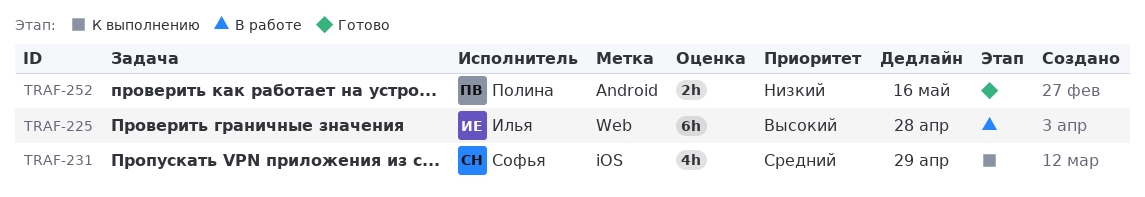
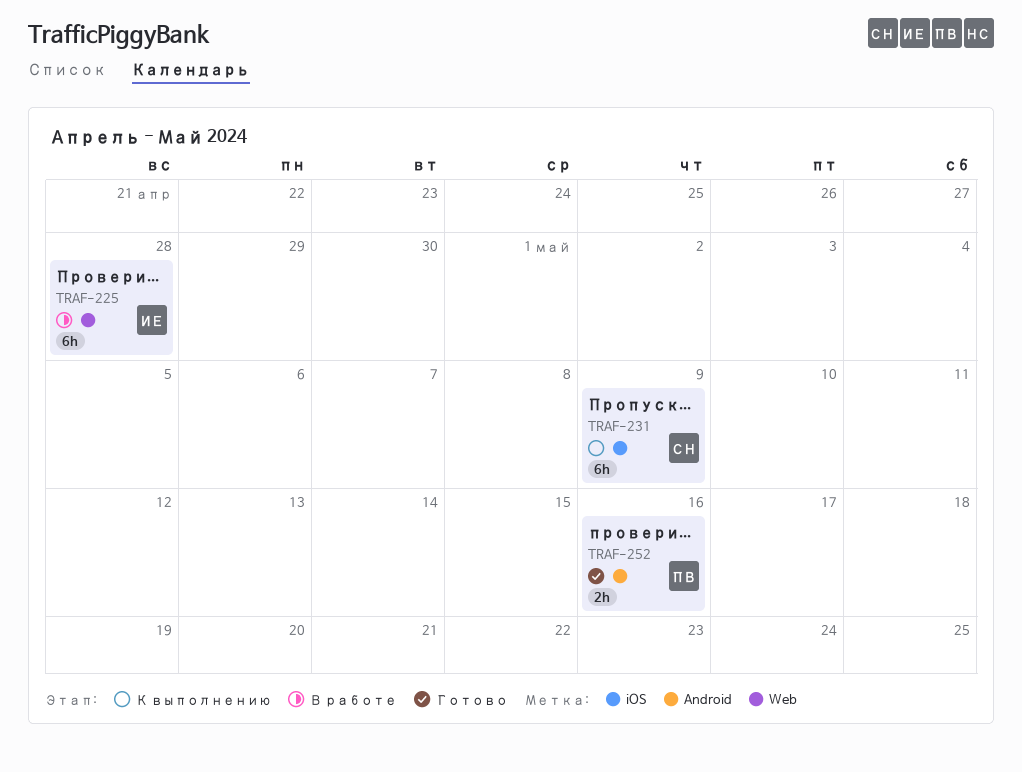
TRAF-231, estimate: 4h -> 6h
TRAF-231, due: Apr 29 -> May 9

